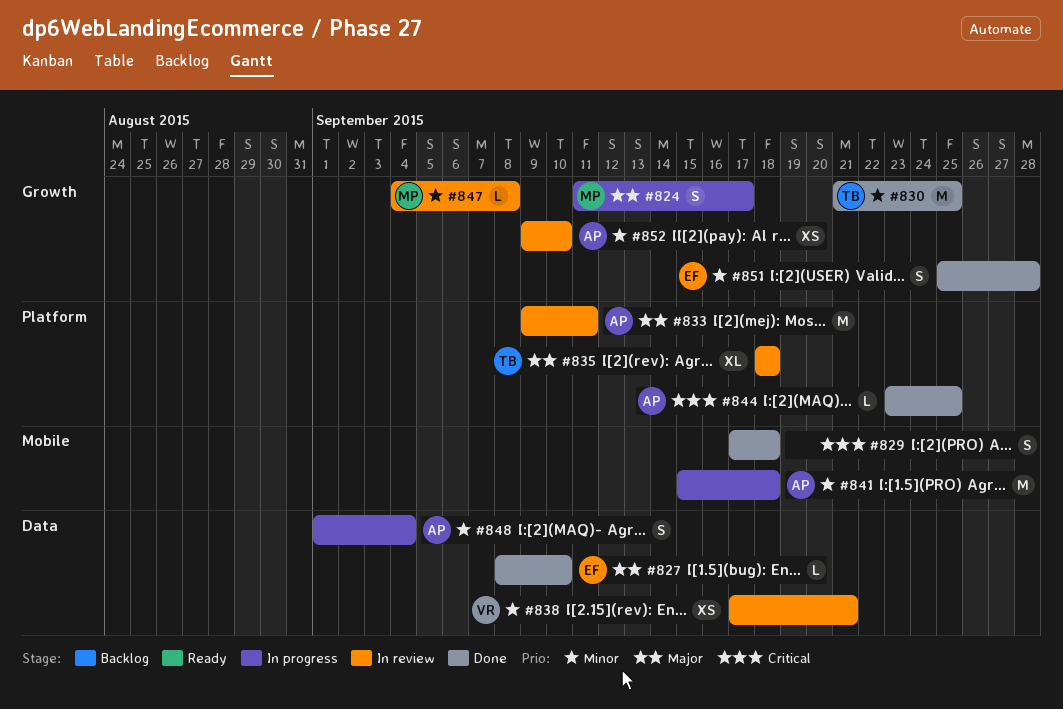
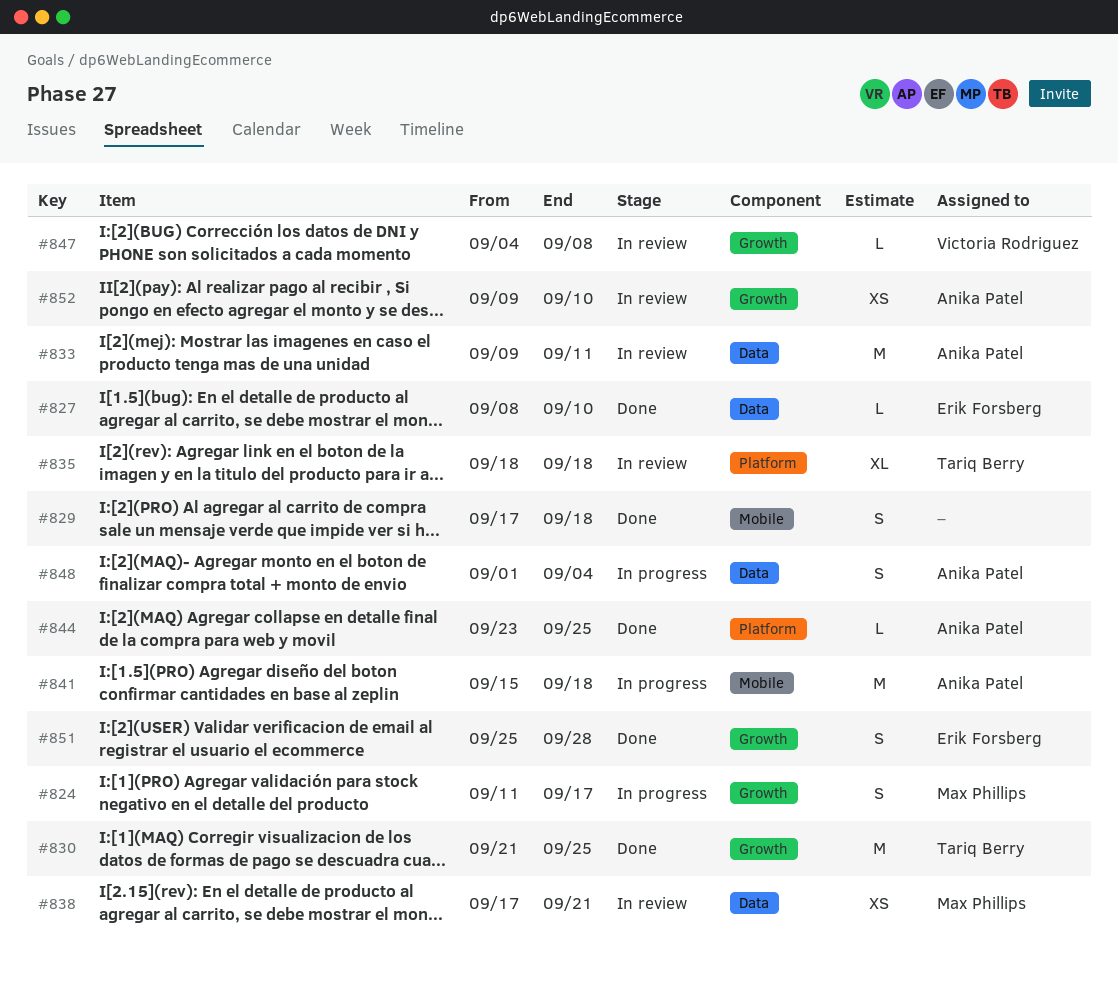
#833, label: Platform -> Data
#838, owner: Victoria Rodriguez -> Max Phillips
#847, owner: Max Phillips -> Victoria Rodriguez

